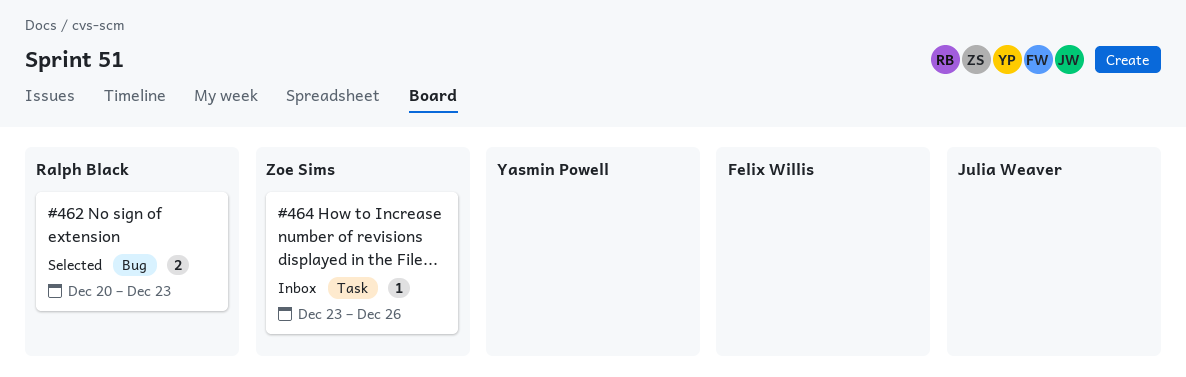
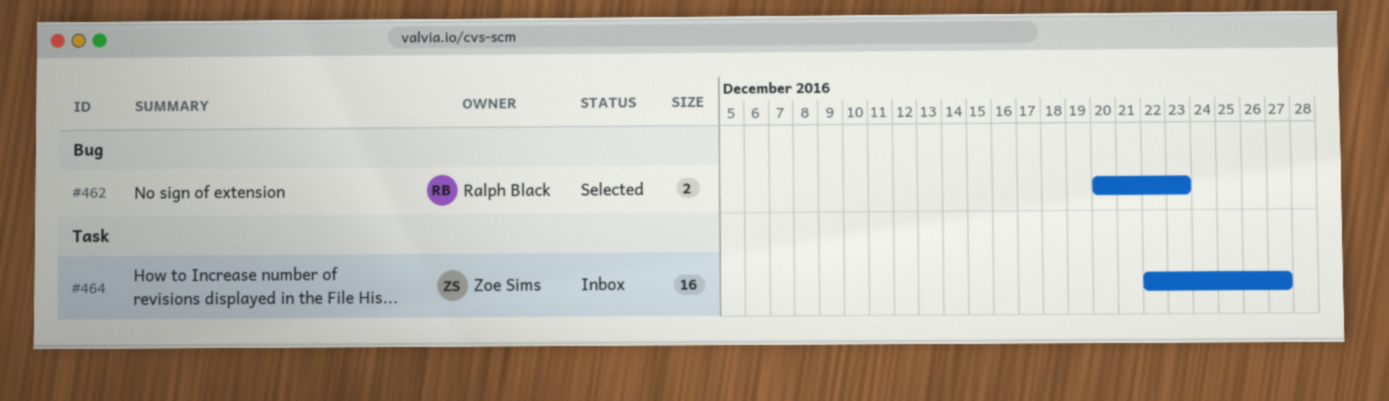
#464, estimate: 1 -> 16
#464, start: Dec 23 -> Dec 22
#464, due: Dec 26 -> Dec 27

